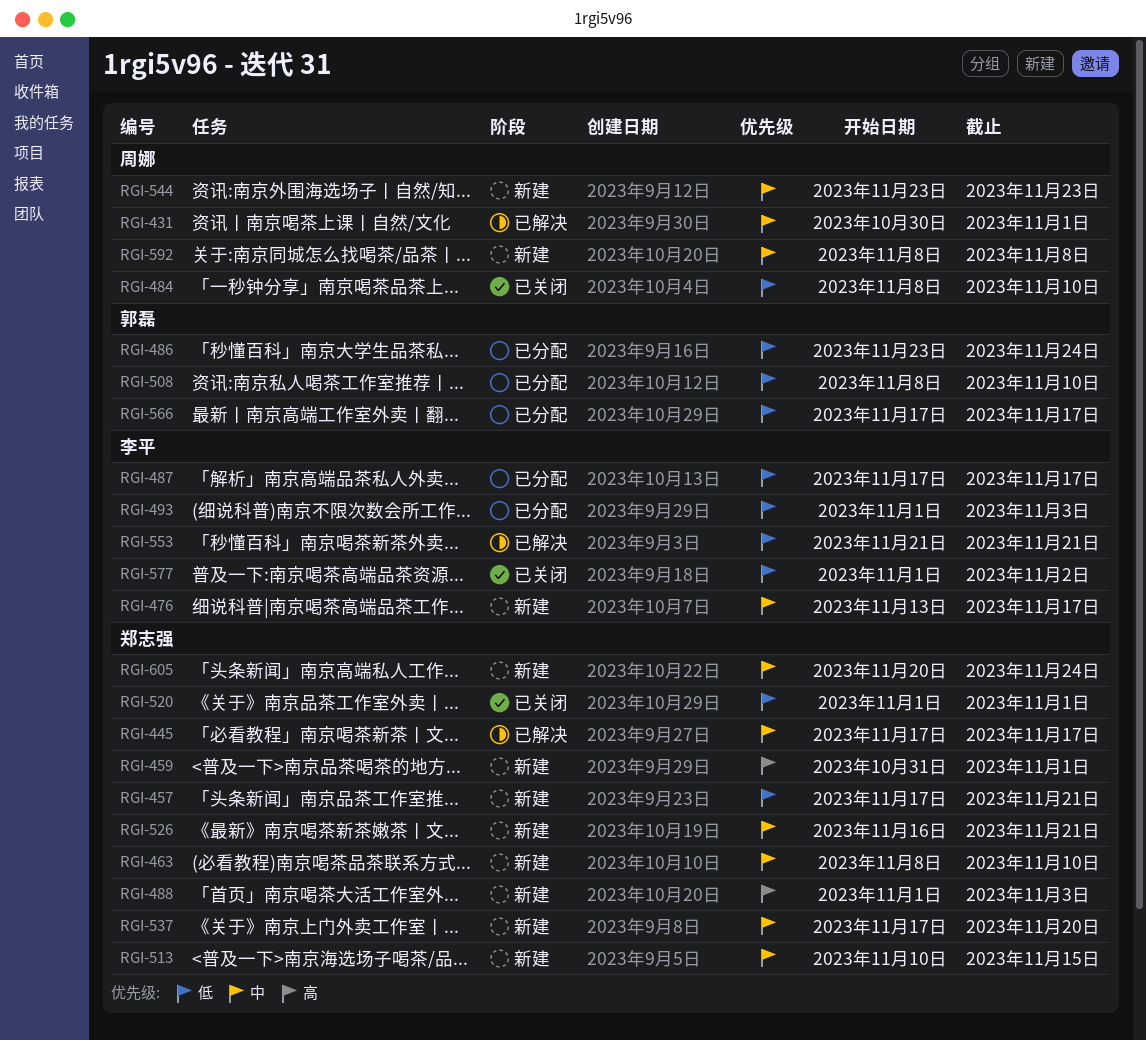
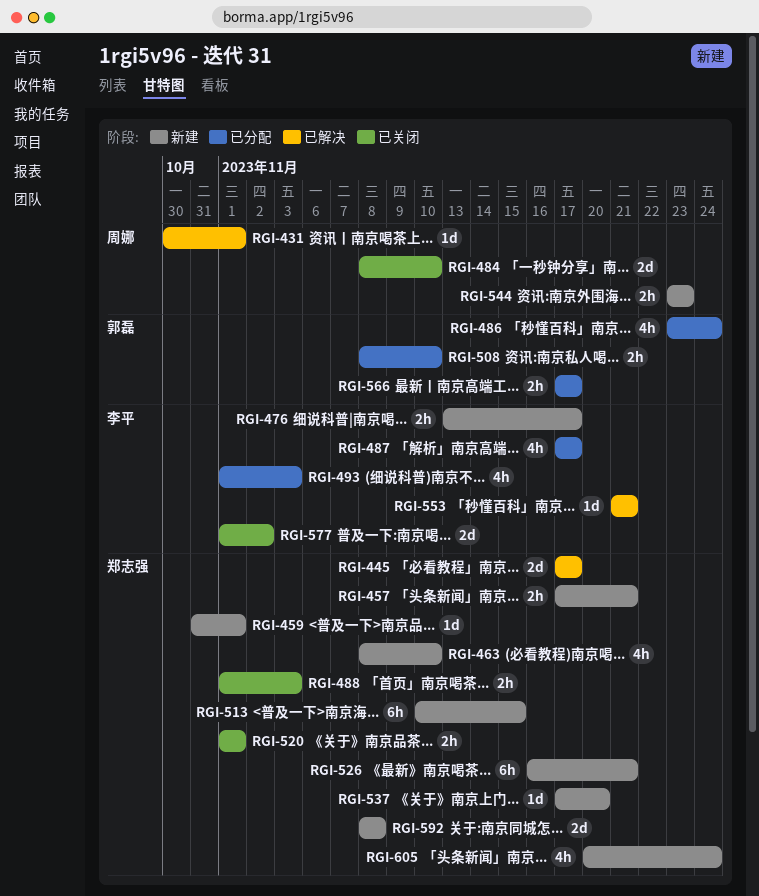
RGI-488, status: 新建 -> 已关闭
RGI-592, owner: 周娜 -> 郑志强

